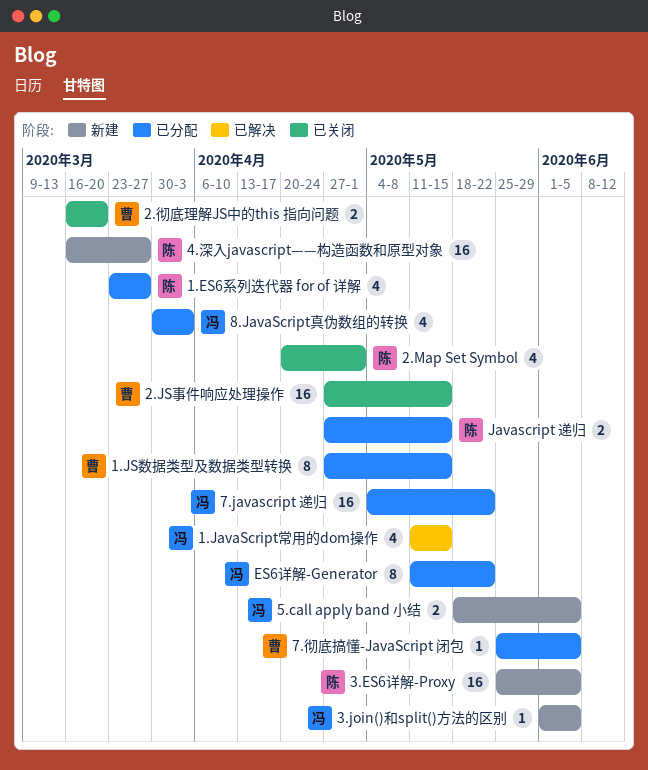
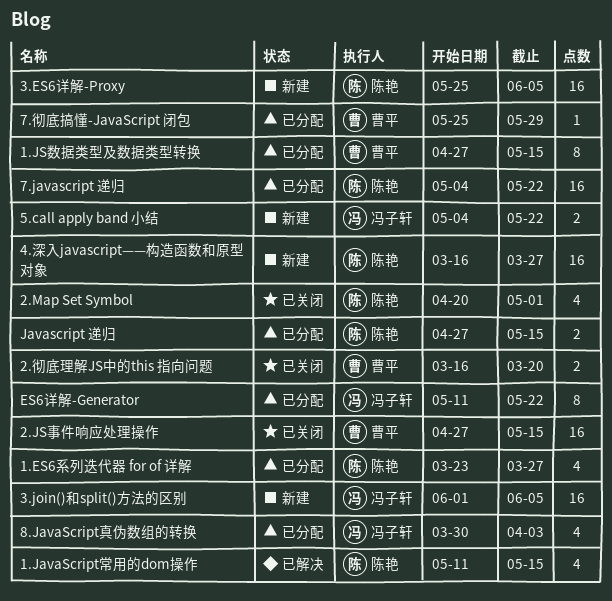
1.JavaScript常用的dom操作, owner: 冯子轩 -> 陈艳
3.join()和split()方法的区别, estimate: 1 -> 16
5.call apply band 小结, start: May 18 -> May 4
5.call apply band 小结, due: Jun 5 -> May 22
7.javascript 递归, owner: 冯子轩 -> 陈艳
7.彻底搞懂-JavaScript 闭包, due: Jun 5 -> May 29

